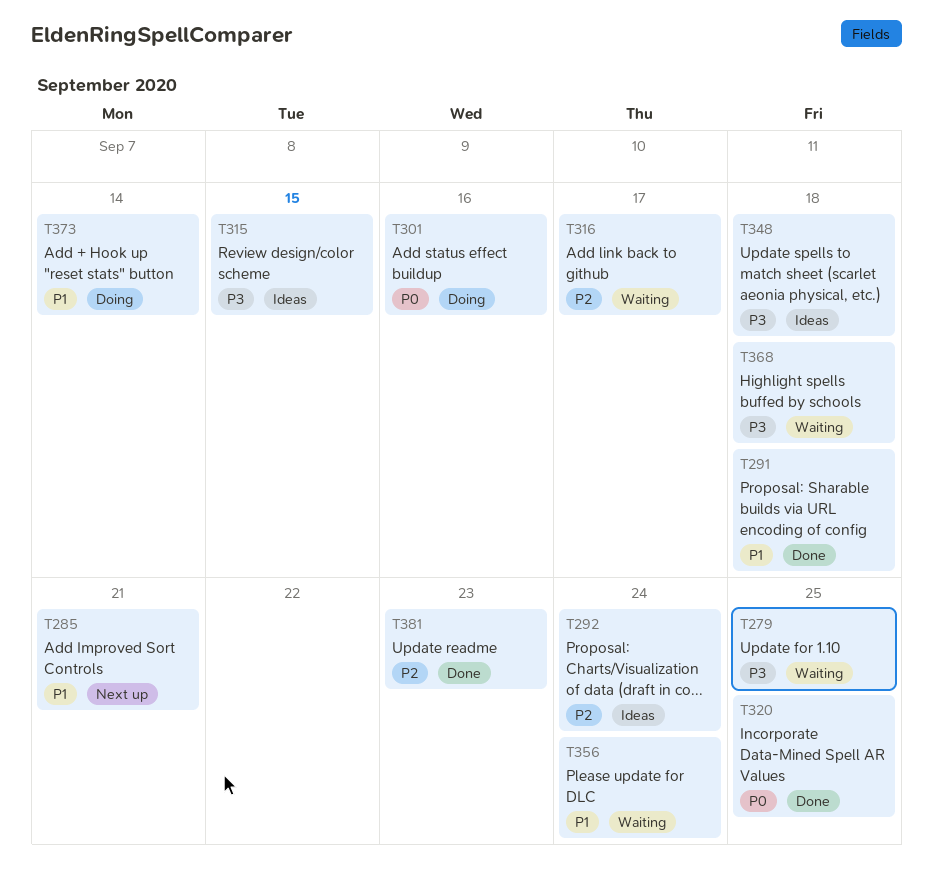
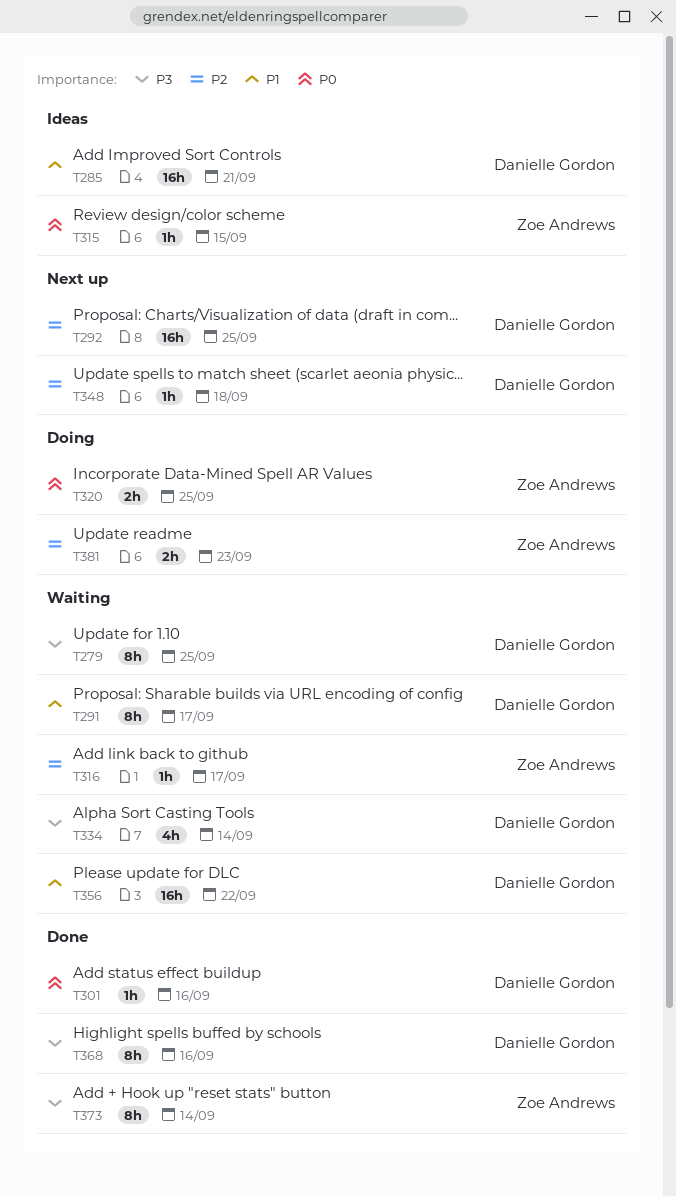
T285, status: Next up -> Ideas
T291, status: Done -> Waiting
T291, due: Sep 18 -> Sep 17
T292, status: Ideas -> Next up
T292, due: Sep 24 -> Sep 25
T301, status: Doing -> Done
T315, priority: P3 -> P0
T320, status: Done -> Doing
T334: none -> present
T348, status: Ideas -> Next up
T348, priority: P3 -> P2
T356, due: Sep 24 -> Sep 22
T368, status: Waiting -> Done
T368, due: Sep 18 -> Sep 16
T373, status: Doing -> Done
T373, priority: P1 -> P3
T381, status: Done -> Doing

